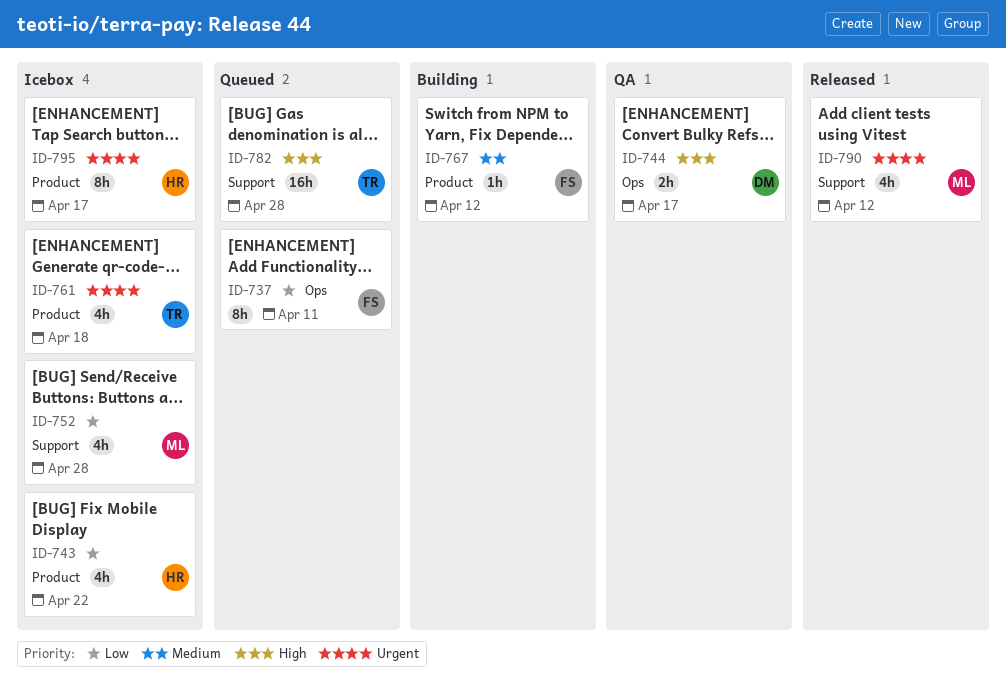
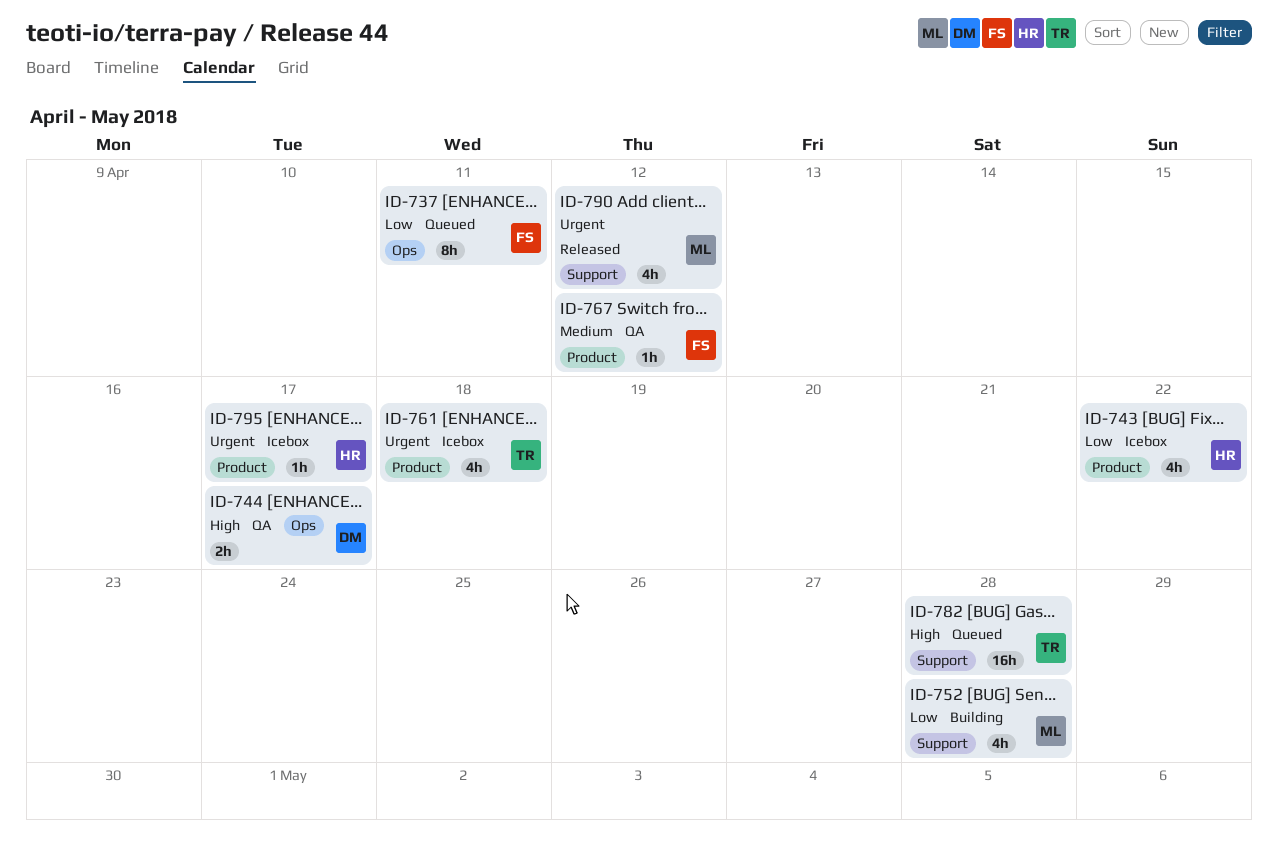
ID-752, status: Icebox -> Building
ID-767, status: Building -> QA
ID-795, estimate: 8h -> 1h

